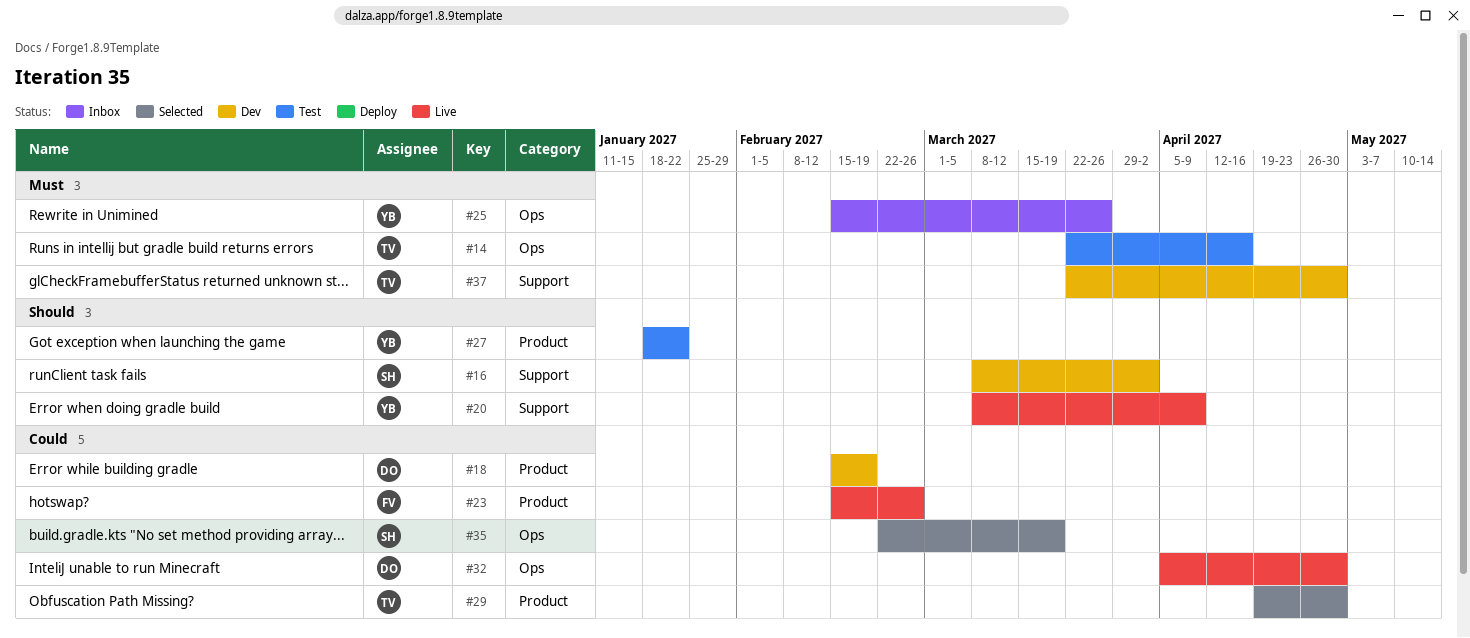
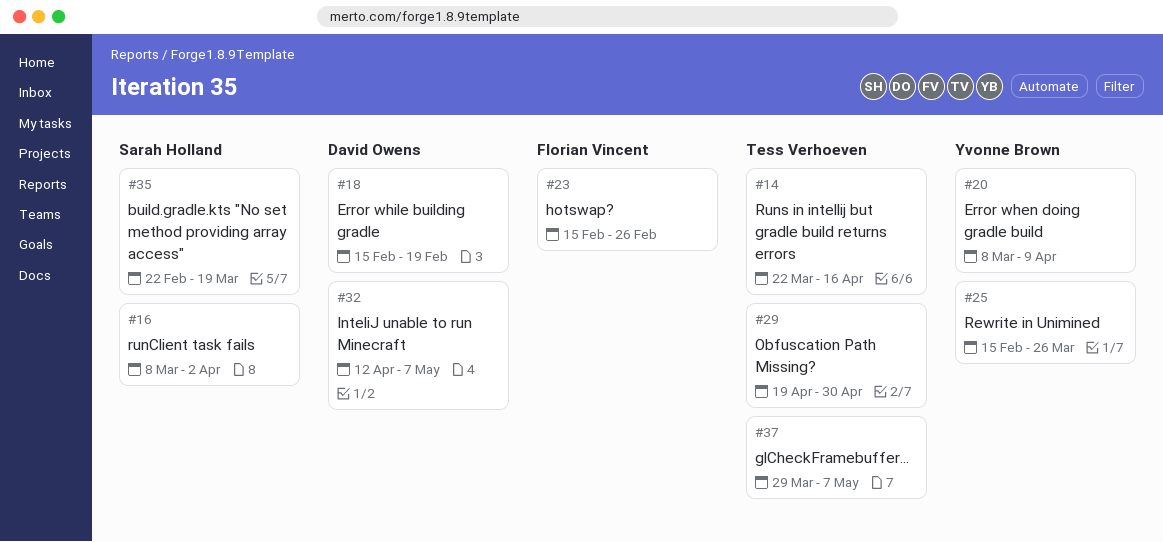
#27: present -> none
#32, start: Apr 5 -> Apr 12
#32, due: Apr 30 -> May 7
#37, start: Mar 22 -> Mar 29
#37, due: Apr 30 -> May 7

